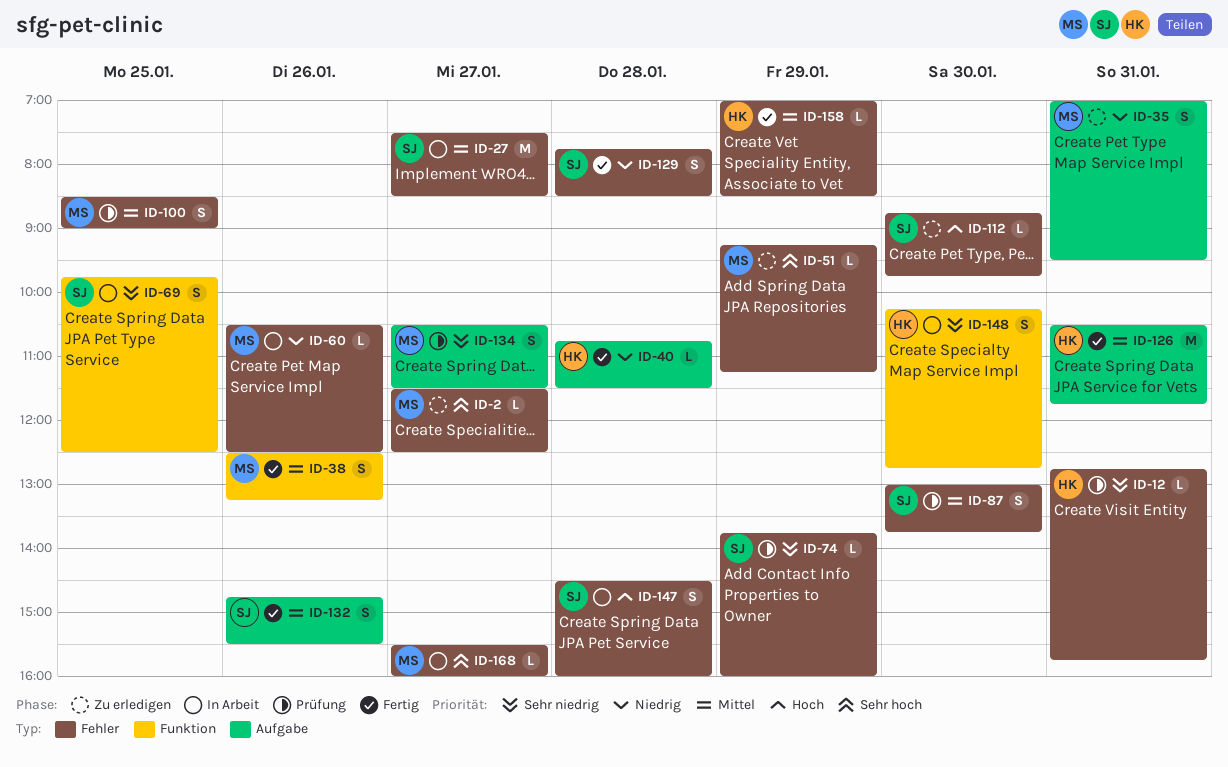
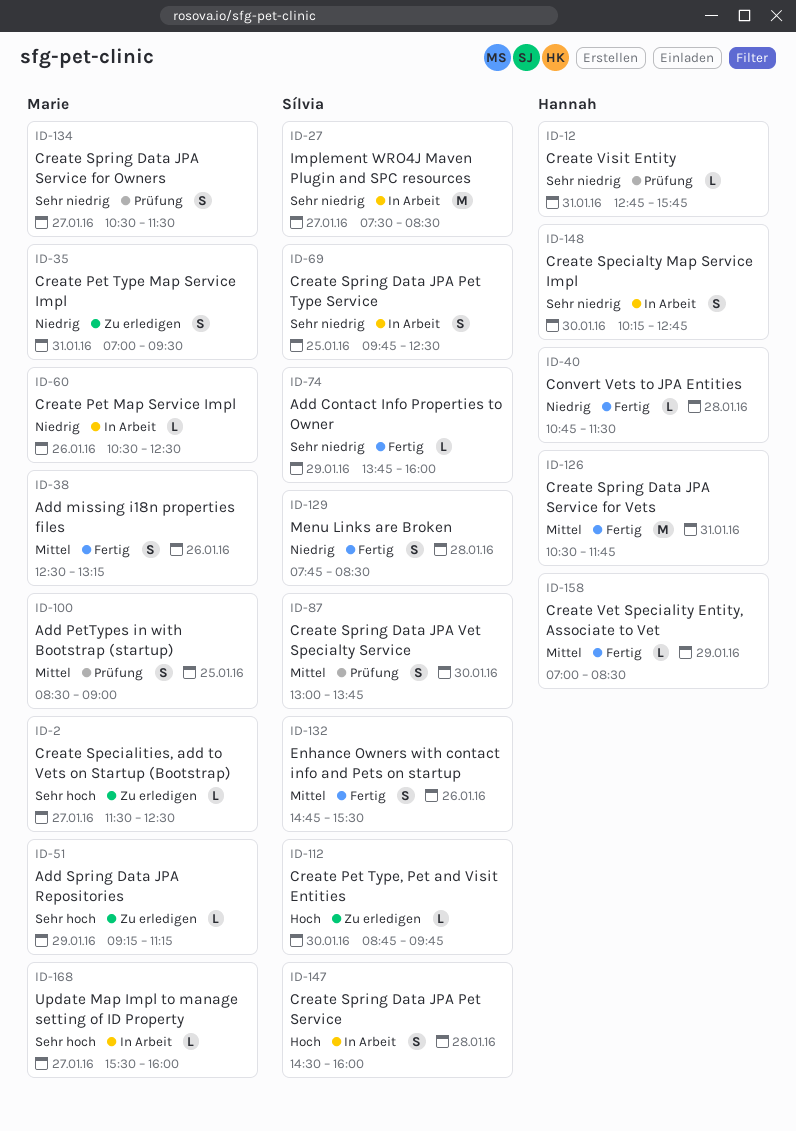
ID-27, priority: Mittel -> Sehr niedrig
ID-74, status: Prüfung -> Fertig

